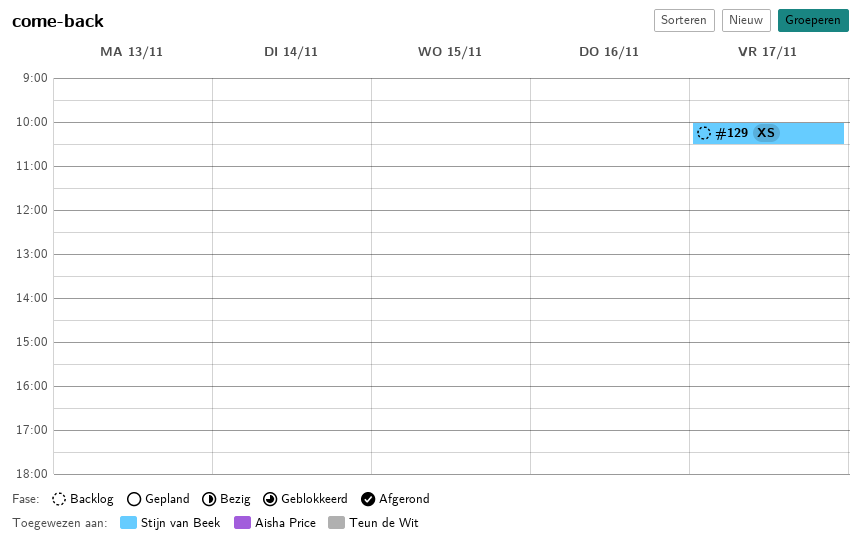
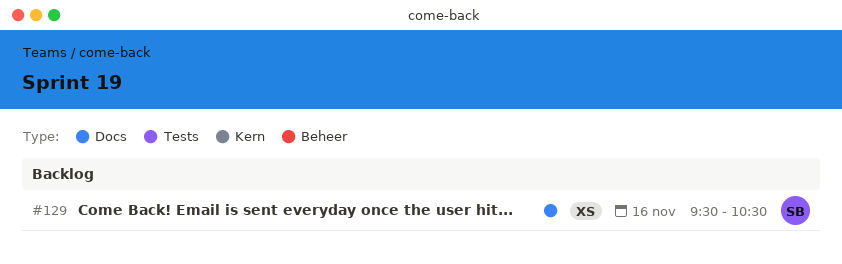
#129, day: Nov 17 -> Nov 16
#129, begins: 10:00 -> 09:30

